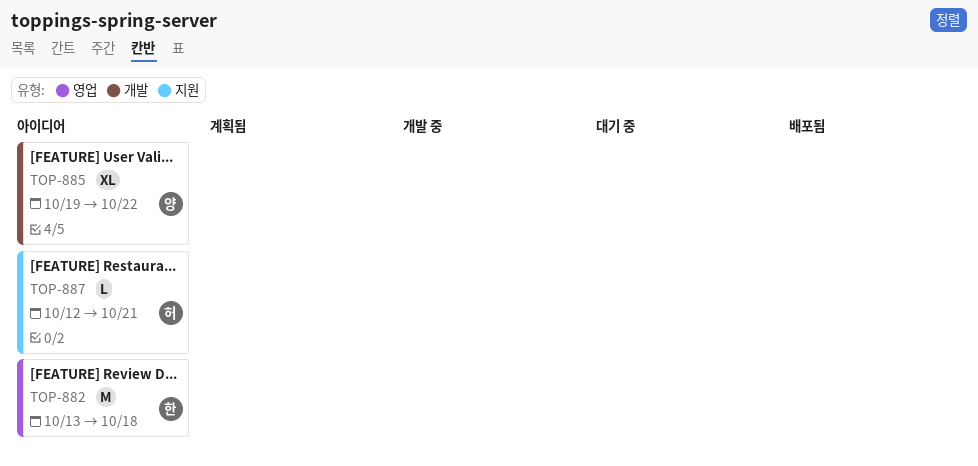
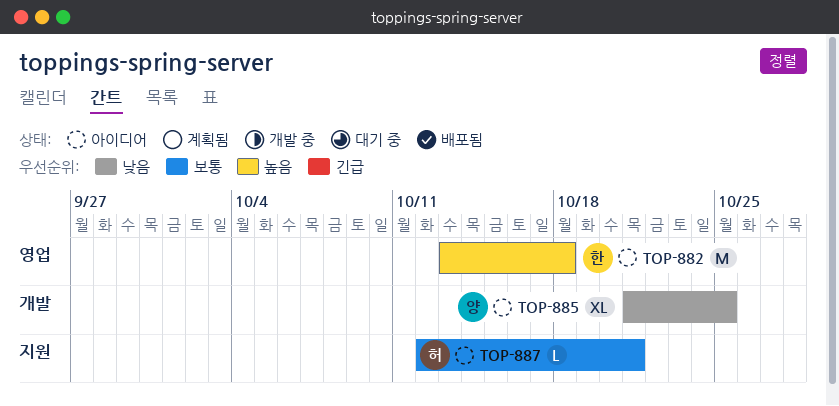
TOP-885, start: Oct 19 -> Oct 21
TOP-885, due: Oct 22 -> Oct 25

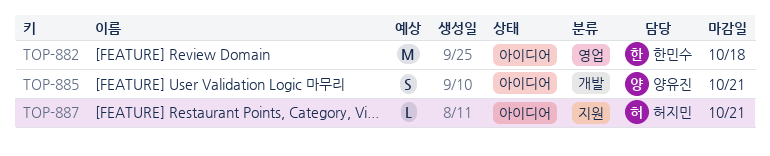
TOP-885, estimate: XL -> S
TOP-885, due: Oct 25 -> Oct 21

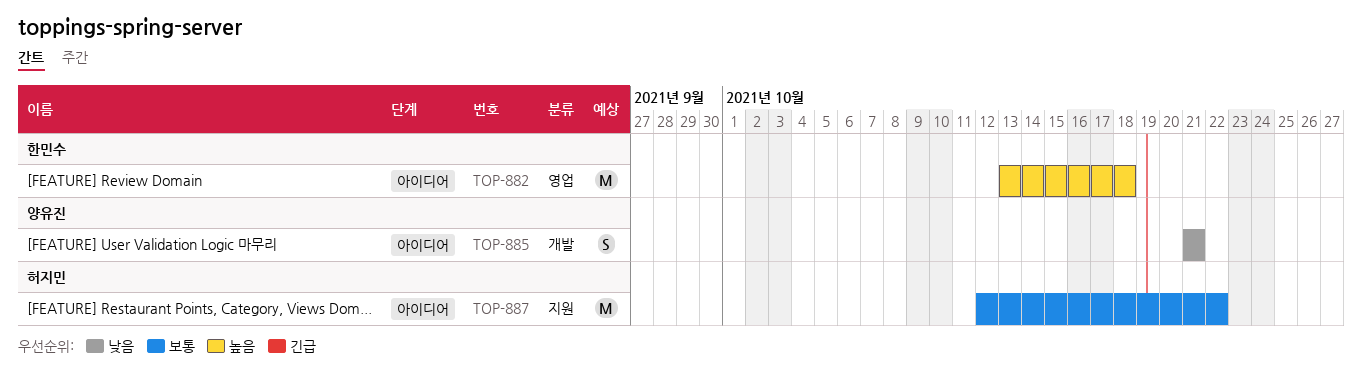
TOP-887, estimate: L -> M
TOP-887, due: Oct 21 -> Oct 22

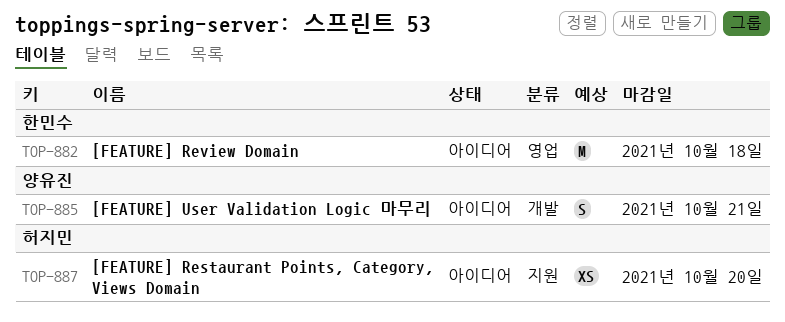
TOP-887, estimate: M -> XS
TOP-887, due: Oct 22 -> Oct 20

